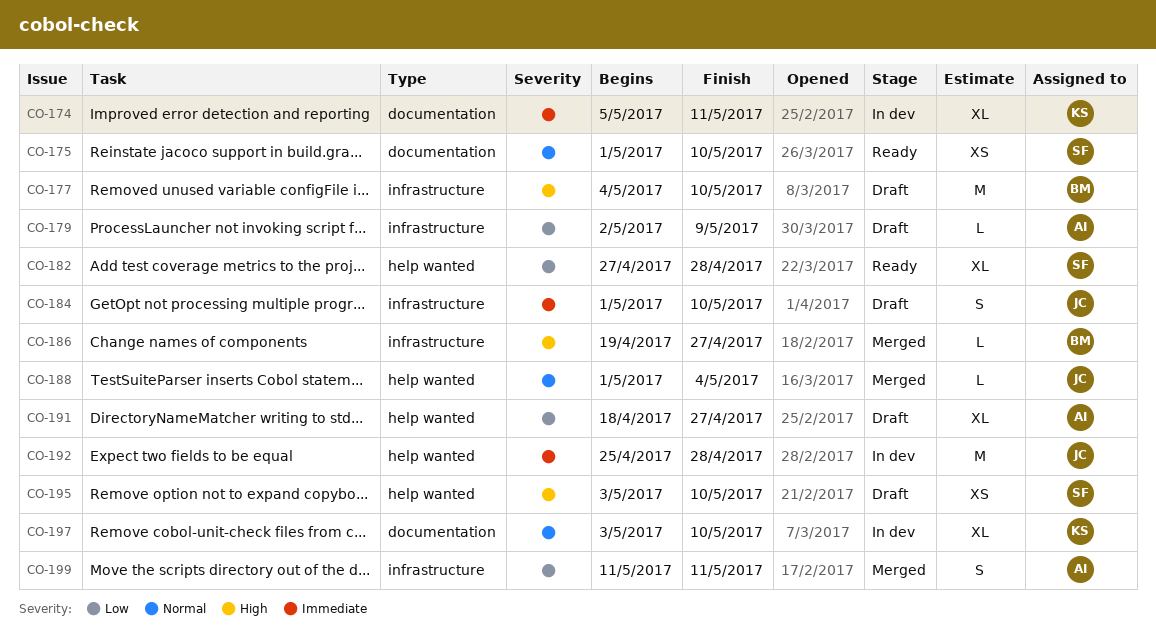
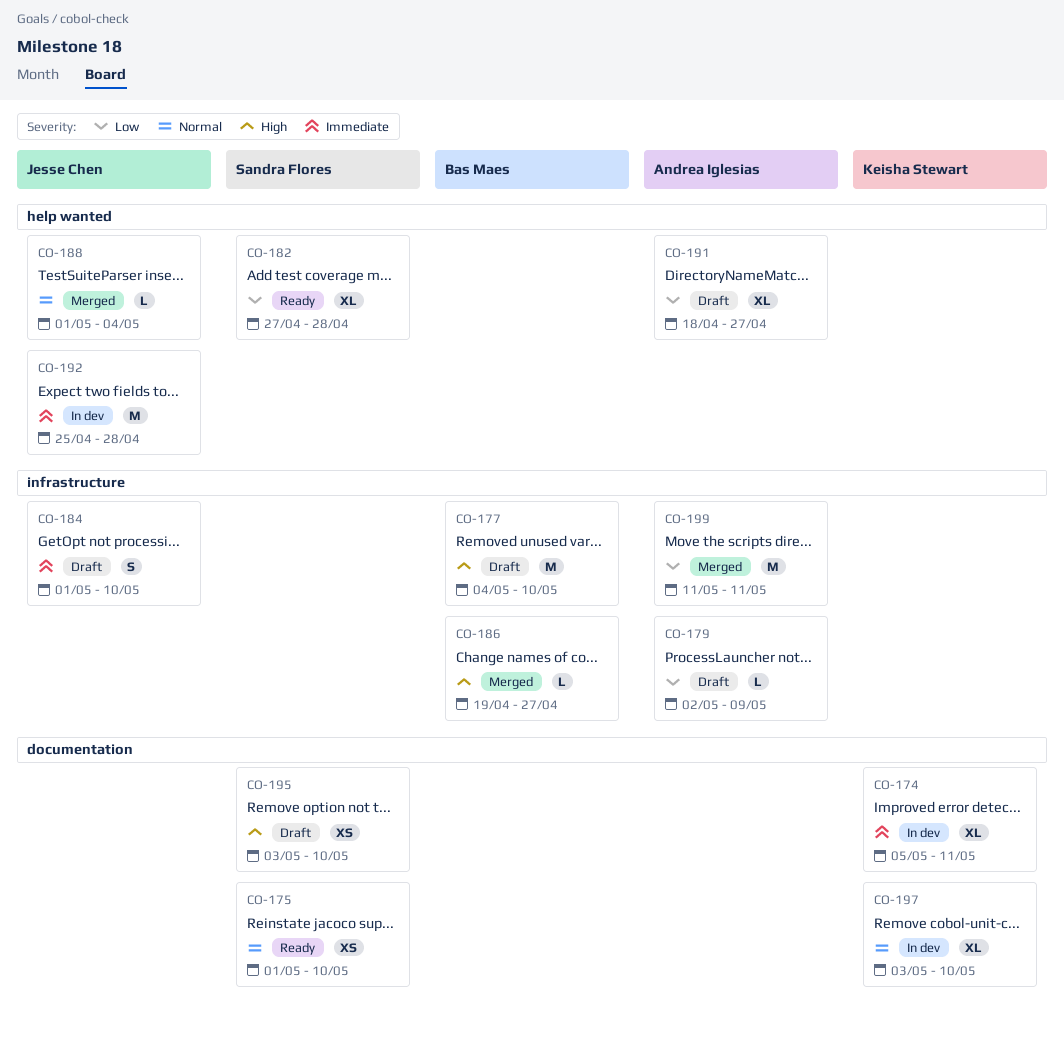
CO-195, label: help wanted -> documentation
CO-199, estimate: S -> M

